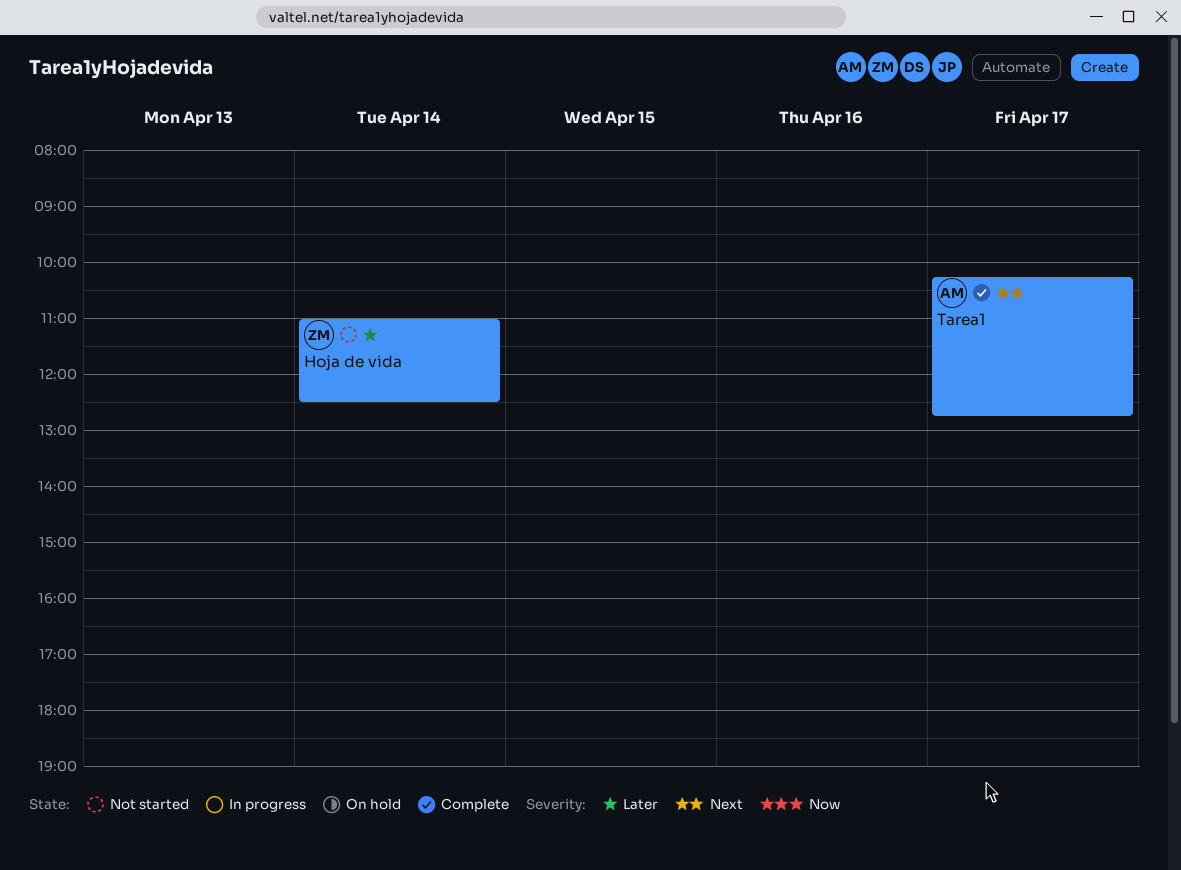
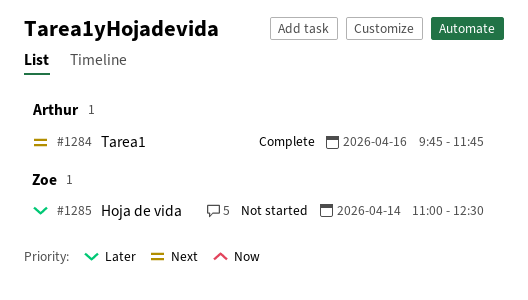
Tarea1, day: Apr 17 -> Apr 16
Tarea1, begins: 10:15 -> 09:45
Tarea1, ends: 12:45 -> 11:45

